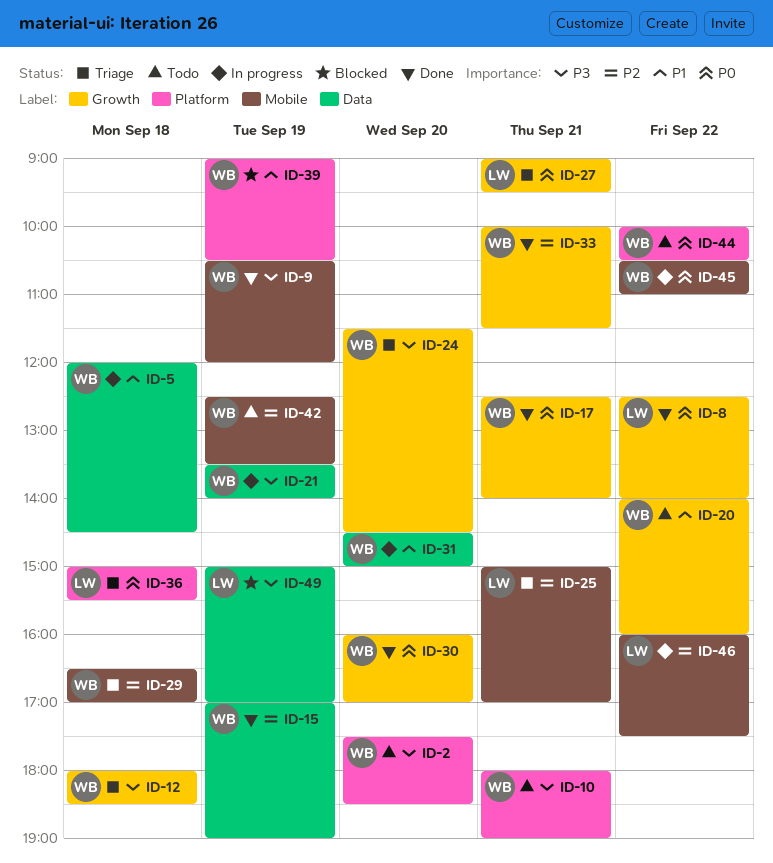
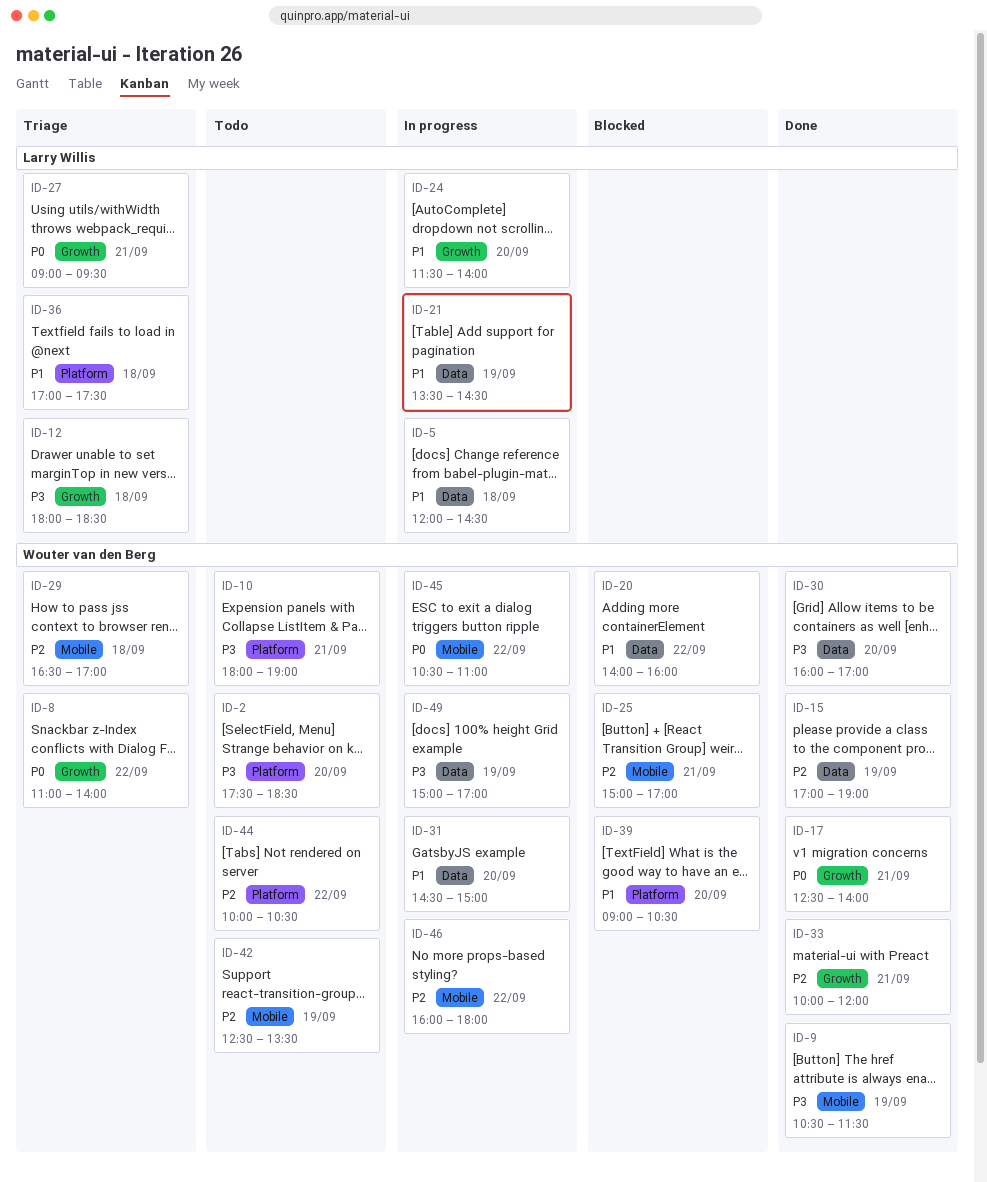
ID-5, owner: Wouter van den Berg -> Larry Willis
ID-8, status: Done -> Triage
ID-8, owner: Larry Willis -> Wouter van den Berg
ID-8, begins: 12:30 -> 11:00
ID-9, ends: 12:00 -> 11:30
ID-12, owner: Wouter van den Berg -> Larry Willis
ID-20, status: Todo -> Blocked
ID-20, label: Growth -> Data
ID-21, owner: Wouter van den Berg -> Larry Willis
ID-21, priority: P3 -> P1
ID-21, ends: 14:00 -> 14:30
ID-24, status: Triage -> In progress
ID-24, owner: Wouter van den Berg -> Larry Willis
ID-24, priority: P3 -> P1
ID-24, ends: 14:30 -> 14:00
ID-25, status: Triage -> Blocked
ID-25, owner: Larry Willis -> Wouter van den Berg
ID-30, priority: P0 -> P3
ID-30, label: Growth -> Data
ID-33, ends: 11:30 -> 12:00
ID-36, priority: P0 -> P1
ID-36, begins: 15:00 -> 17:00
ID-36, ends: 15:30 -> 17:30
ID-39, day: Sep 19 -> Sep 20
ID-44, priority: P0 -> P2
ID-46, owner: Larry Willis -> Wouter van den Berg
ID-46, ends: 17:30 -> 18:00
ID-49, status: Blocked -> In progress
ID-49, owner: Larry Willis -> Wouter van den Berg

